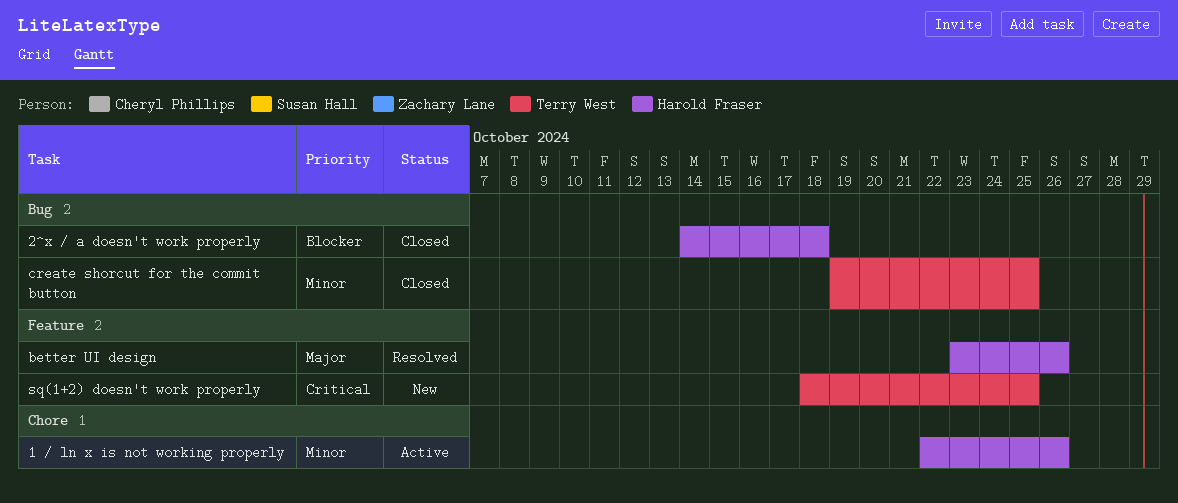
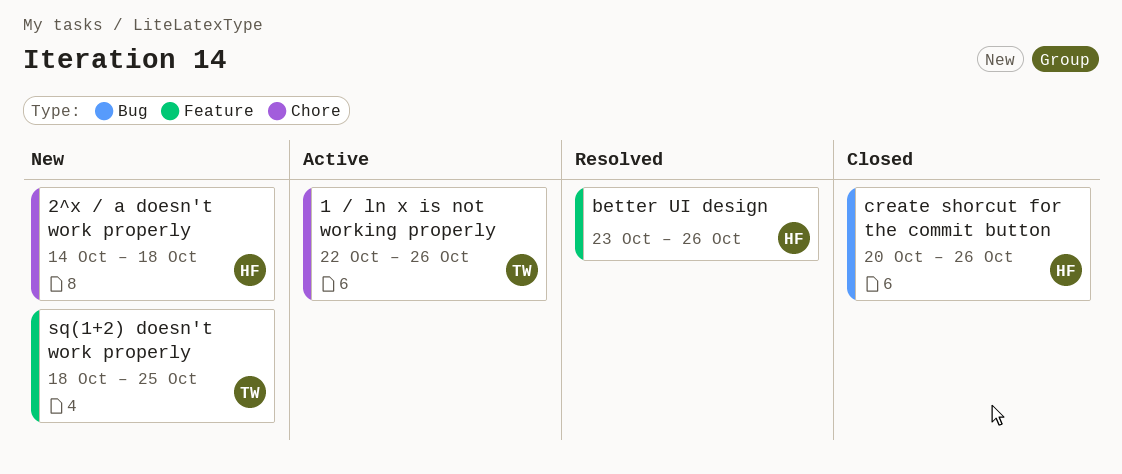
1 / ln x is not working properly, owner: Harold Fraser -> Terry West
2^x / a doesn't work properly, status: Closed -> New
2^x / a doesn't work properly, label: Bug -> Chore
create shorcut for the commit button, owner: Terry West -> Harold Fraser
create shorcut for the commit button, start: Oct 19 -> Oct 20
create shorcut for the commit button, due: Oct 25 -> Oct 26

